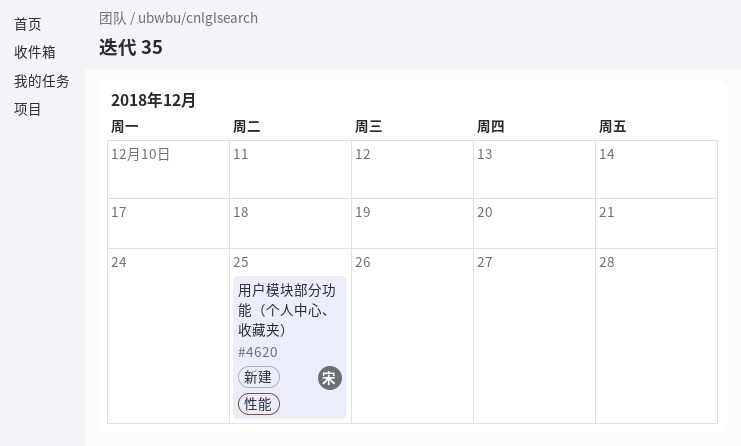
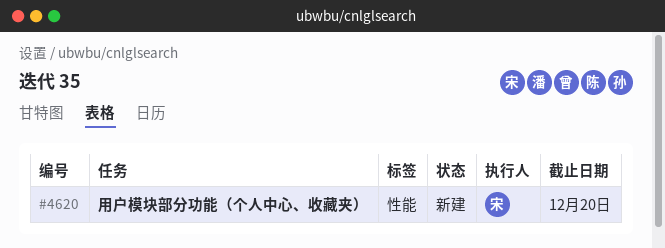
#4620, due: Dec 25 -> Dec 20

